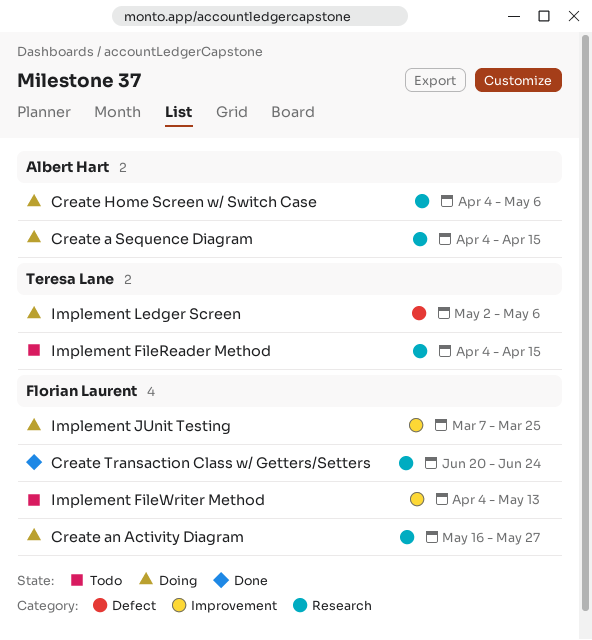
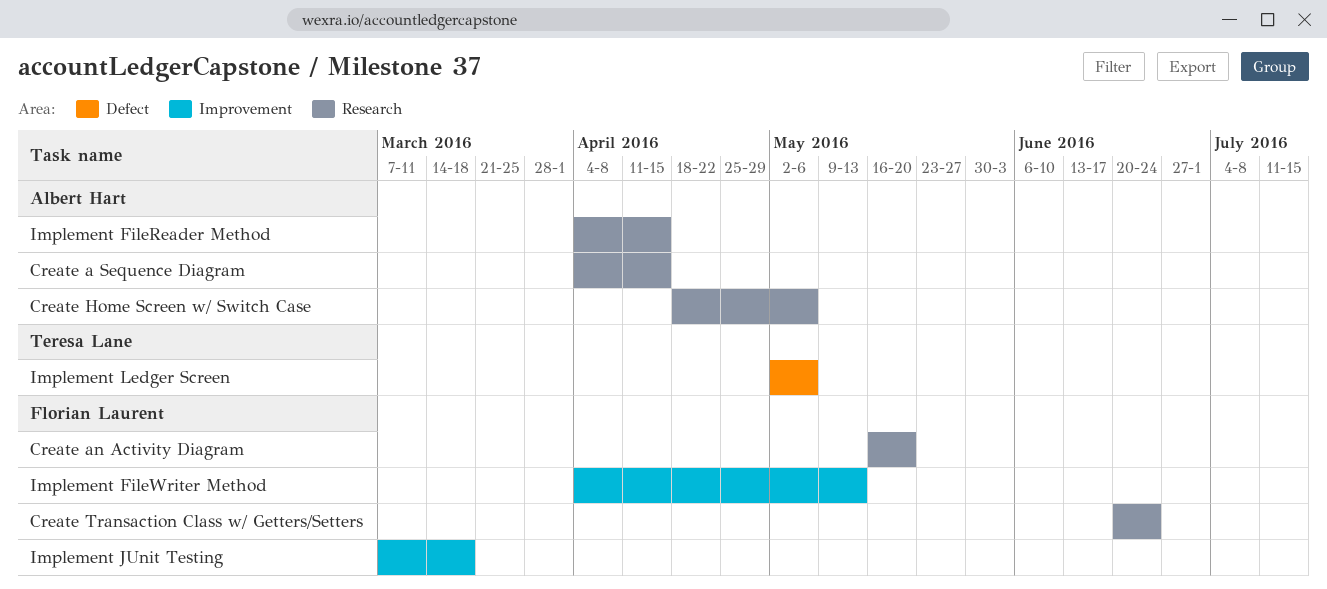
Create an Activity Diagram, due: May 27 -> May 20
Create Home Screen w/ Switch Case, start: Apr 4 -> Apr 18
Implement FileReader Method, owner: Teresa Lane -> Albert Hart
Implement JUnit Testing, due: Mar 25 -> Mar 18

